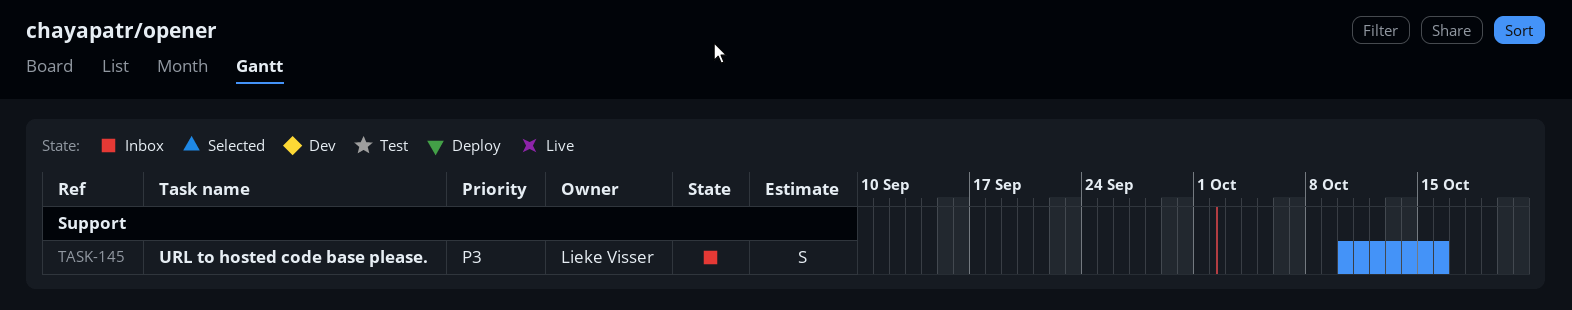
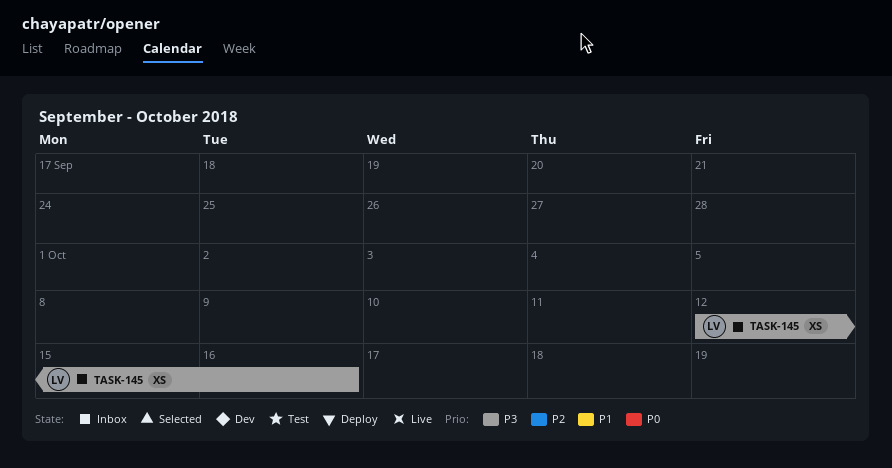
TASK-145, estimate: S -> XS
TASK-145, start: Oct 10 -> Oct 12

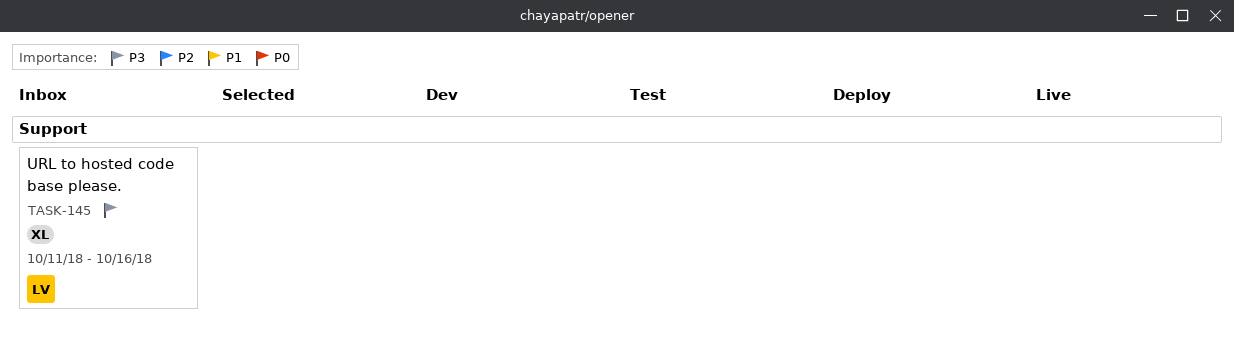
TASK-145, estimate: XS -> XL
TASK-145, start: Oct 12 -> Oct 11

